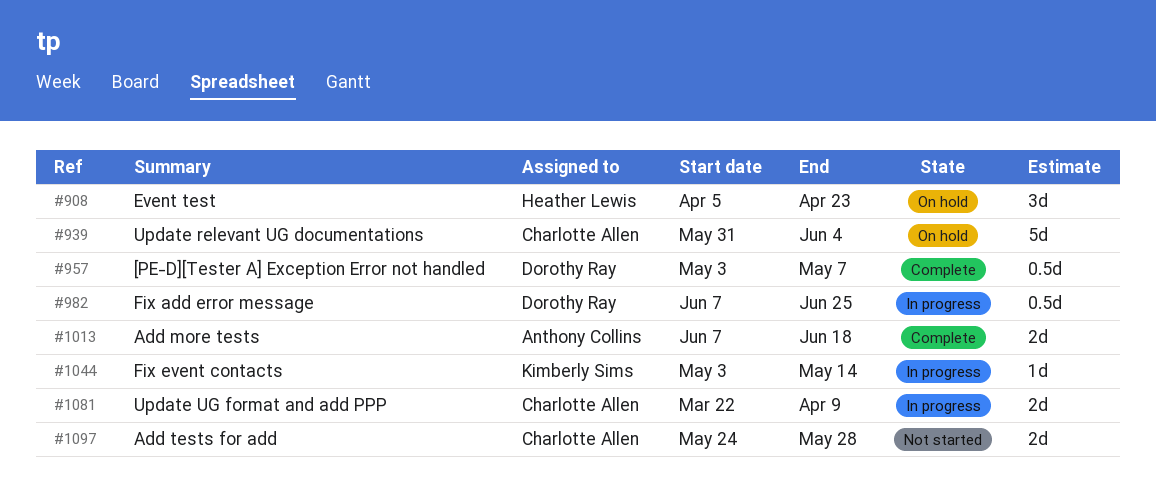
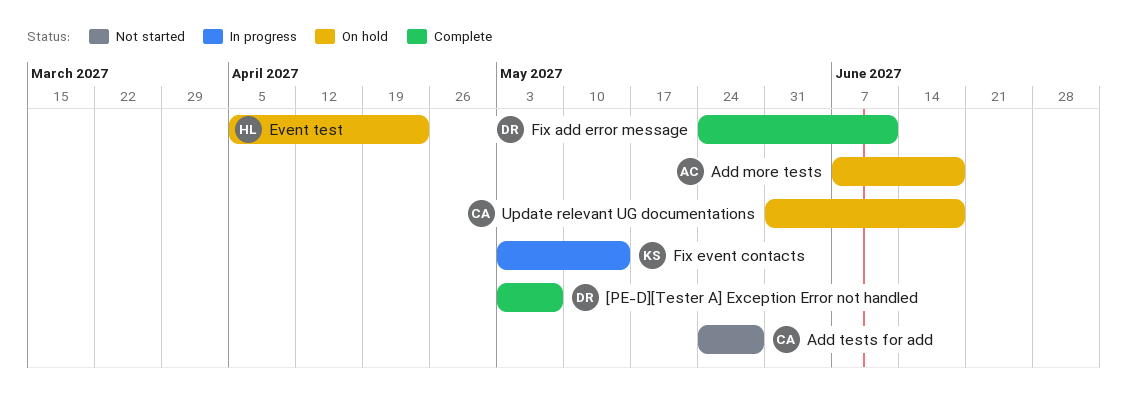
Add more tests, status: Complete -> On hold
Fix add error message, status: In progress -> Complete
Fix add error message, start: Jun 7 -> May 24
Fix add error message, due: Jun 25 -> Jun 11
Update relevant UG documentations, due: Jun 4 -> Jun 18
Update UG format and add PPP: present -> none

